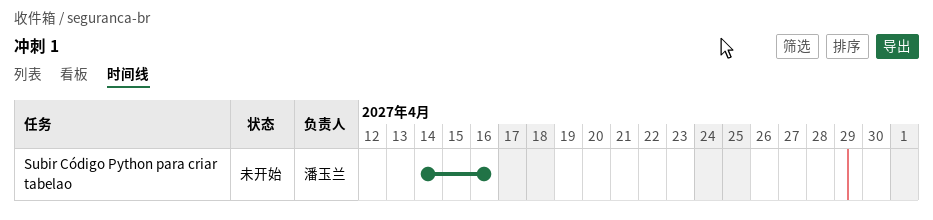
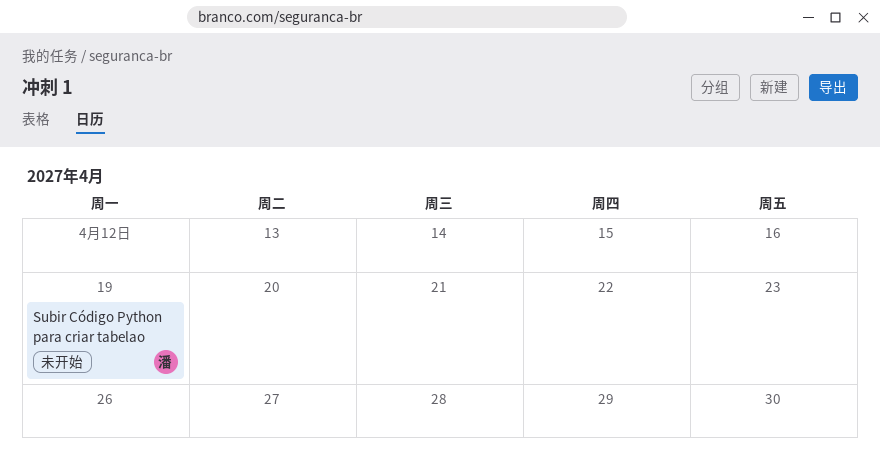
Subir Código Python para criar tabelao, due: Apr 16 -> Apr 19

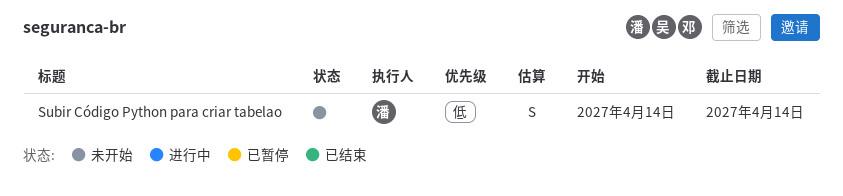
Subir Código Python para criar tabelao, due: Apr 19 -> Apr 14

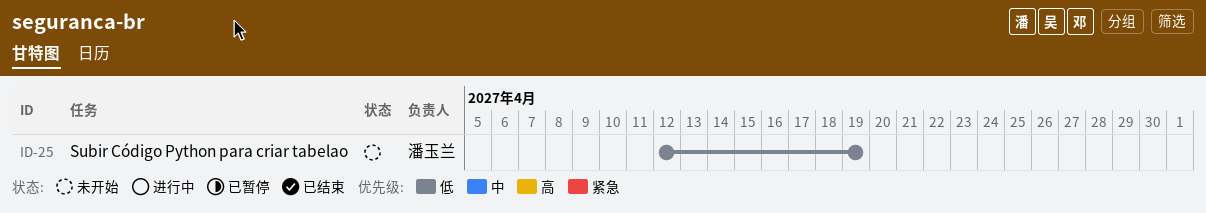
Subir Código Python para criar tabelao, start: Apr 14 -> Apr 12
Subir Código Python para criar tabelao, due: Apr 14 -> Apr 19

